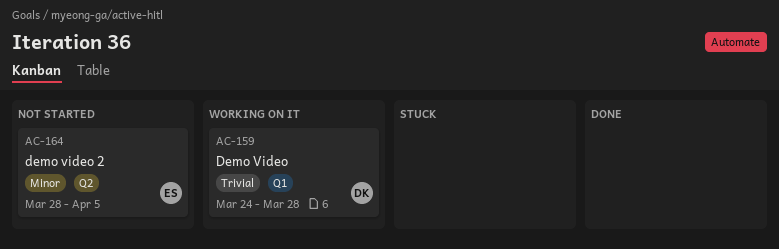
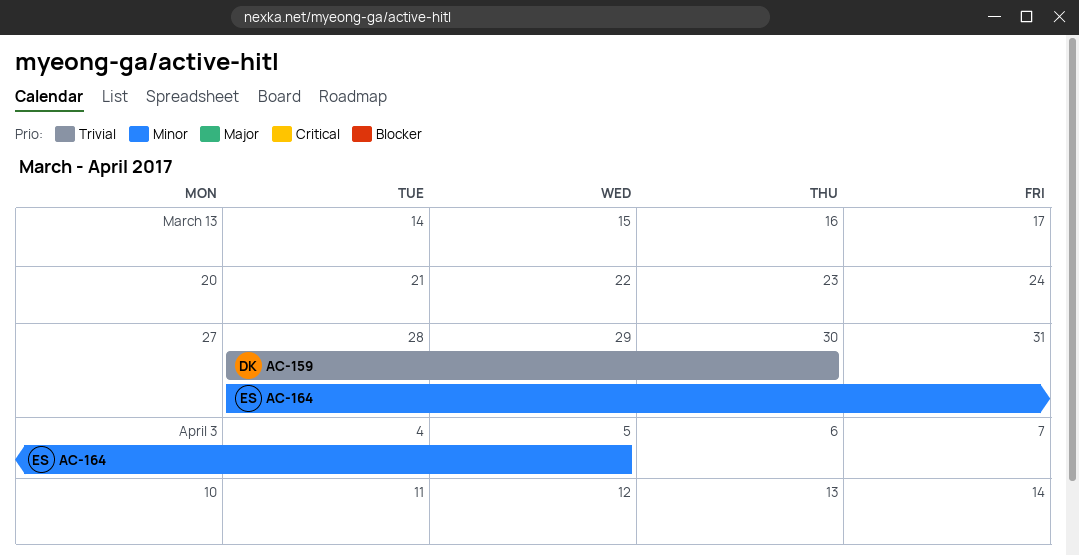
AC-159, start: Mar 24 -> Mar 28
AC-159, due: Mar 28 -> Mar 30

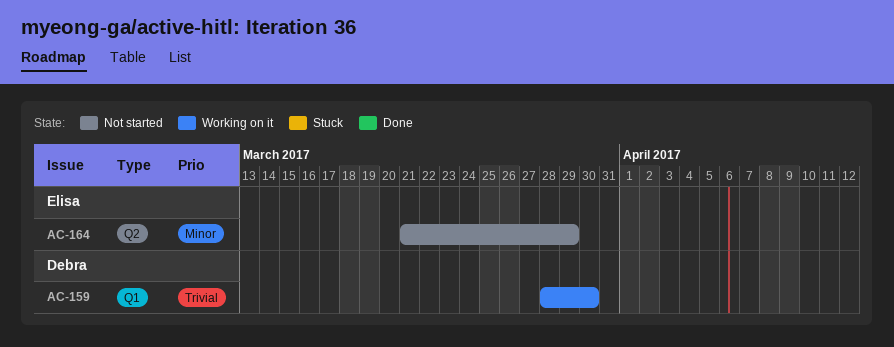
AC-164, start: Mar 28 -> Mar 21
AC-164, due: Apr 5 -> Mar 29

